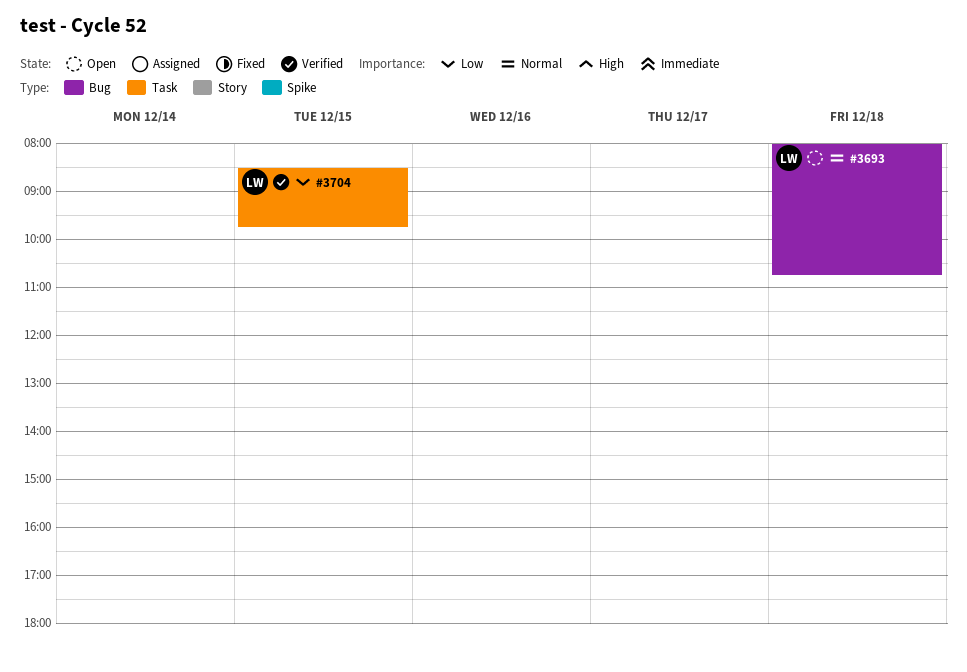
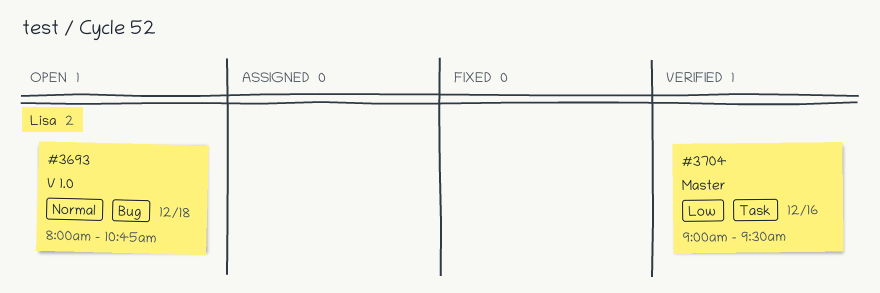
#3704, day: Dec 15 -> Dec 16
#3704, begins: 08:30 -> 09:00
#3704, ends: 09:45 -> 09:30

